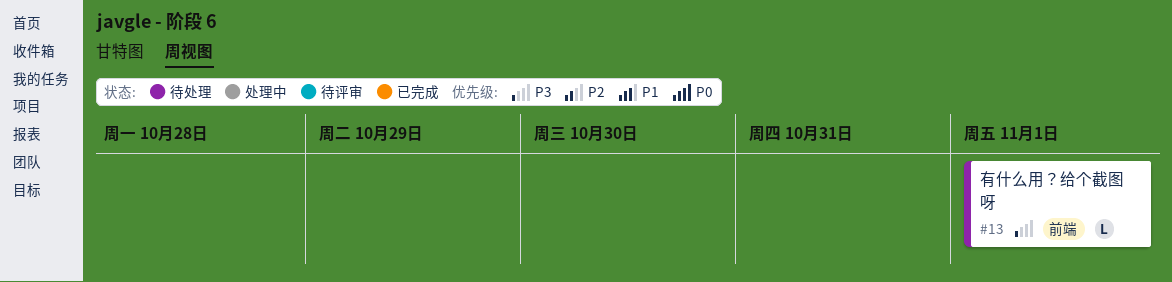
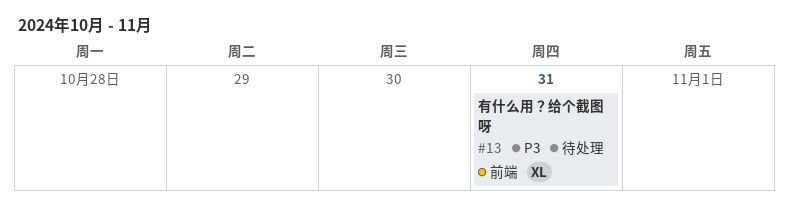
#13, estimate: L -> XL
#13, due: Nov 1 -> Oct 31

